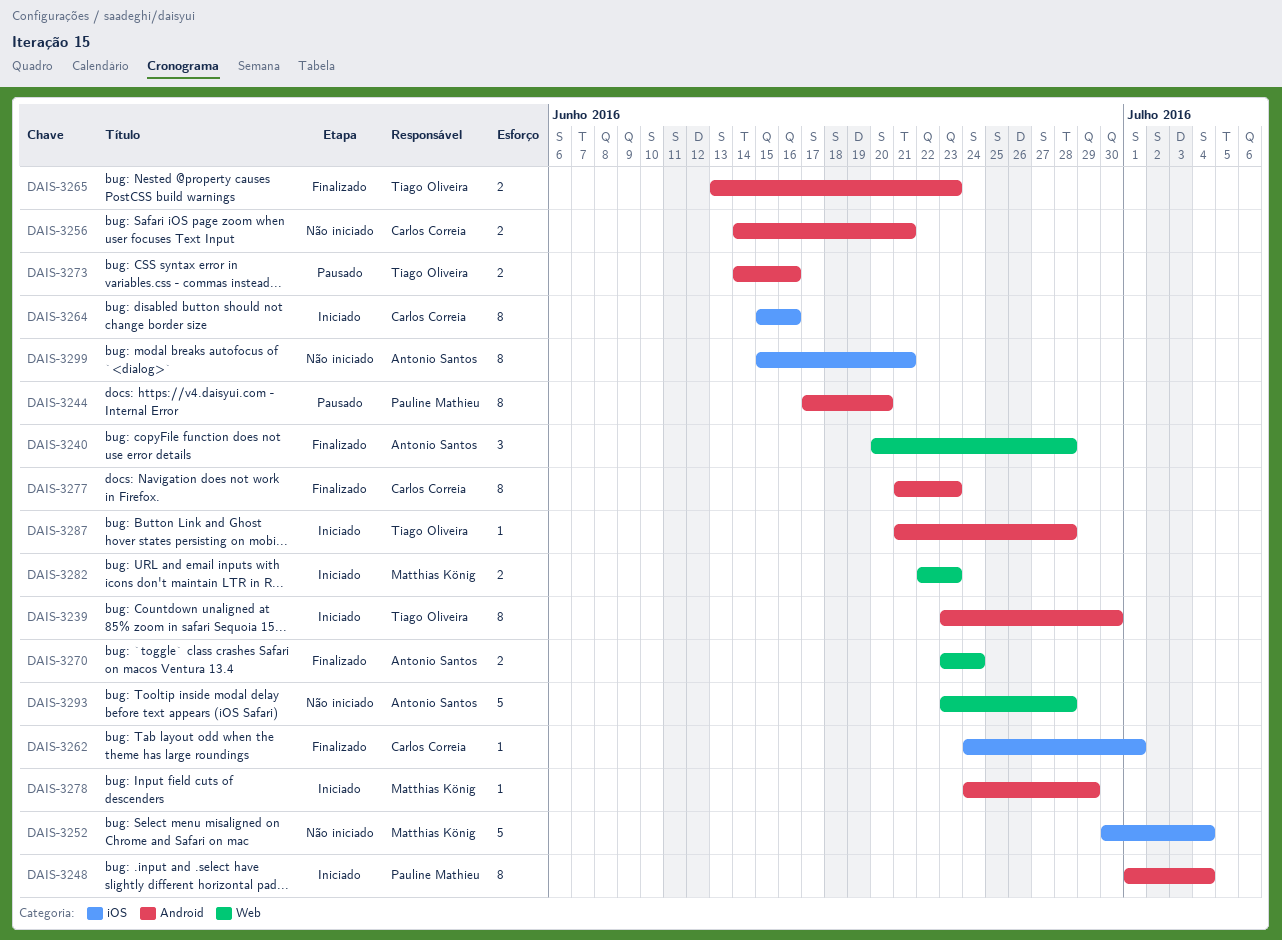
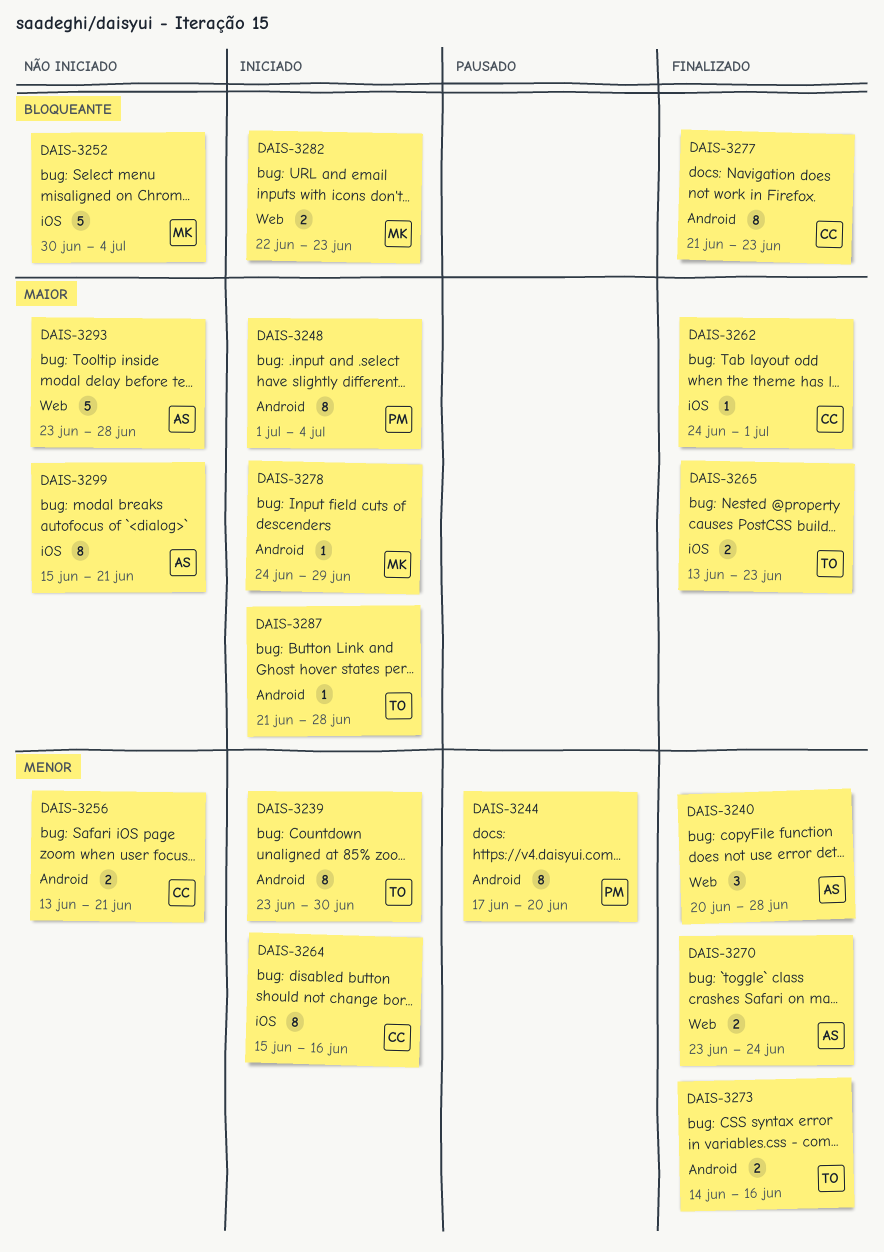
DAIS-3256, start: Jun 14 -> Jun 13
DAIS-3265, label: Android -> iOS
DAIS-3273, status: Pausado -> Finalizado

